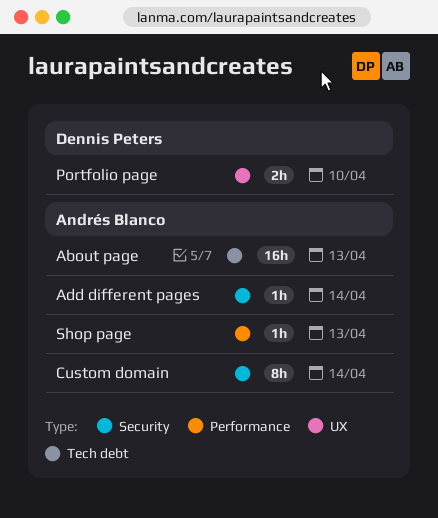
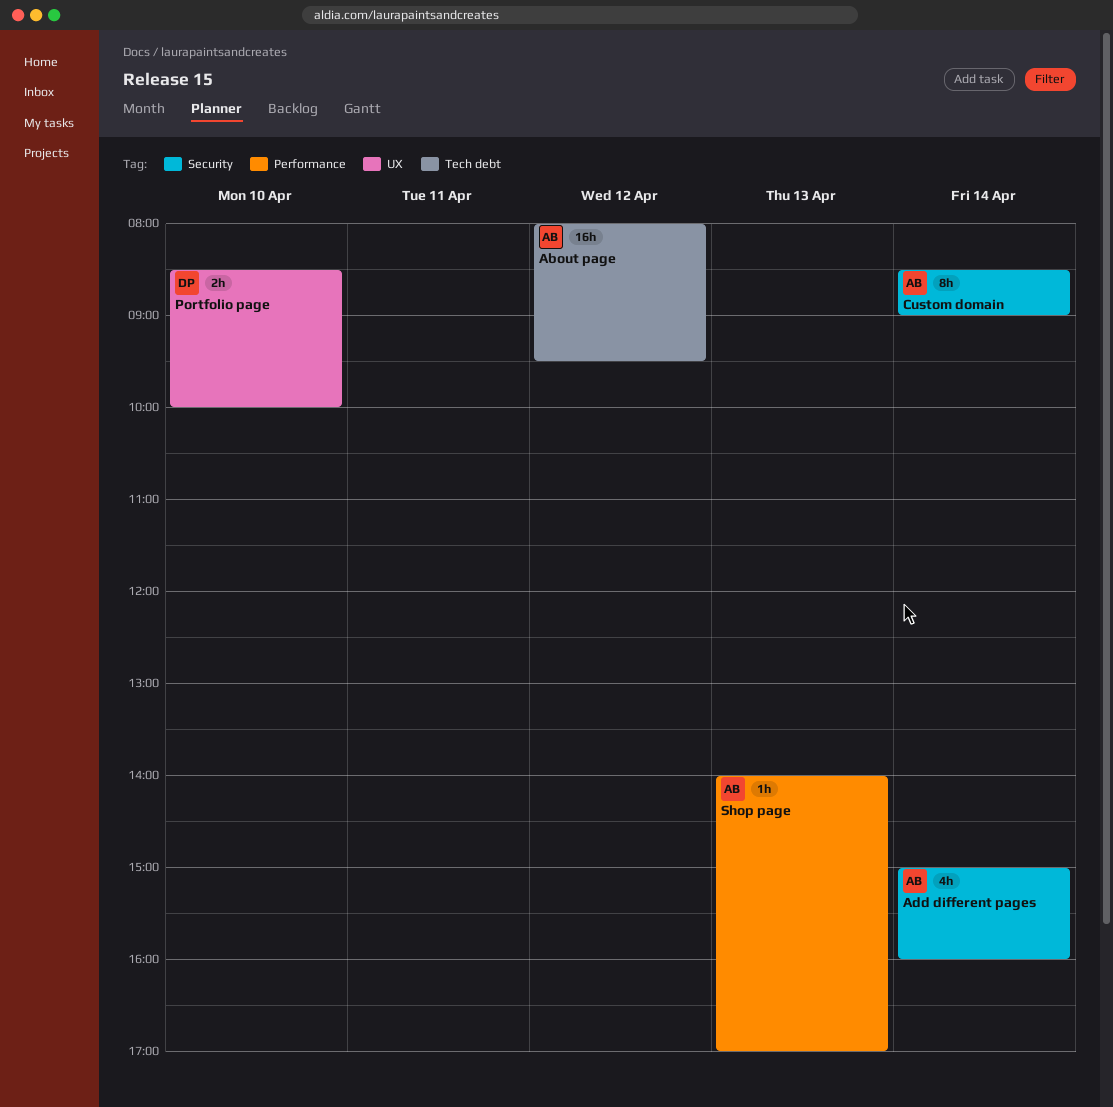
About page, day: Apr 13 -> Apr 12
Add different pages, estimate: 1h -> 4h

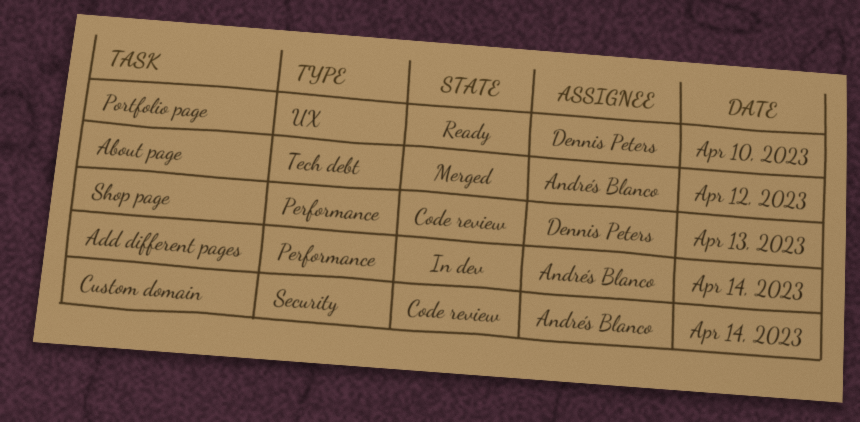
Add different pages, label: Security -> Performance
Shop page, owner: Andrés Blanco -> Dennis Peters

